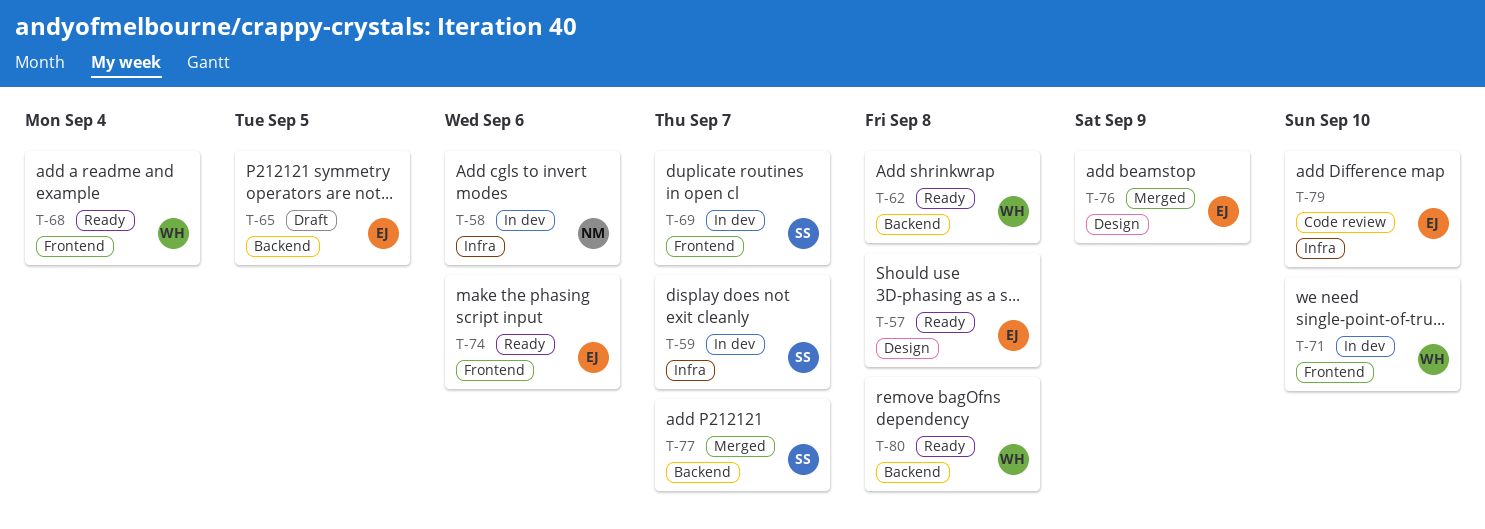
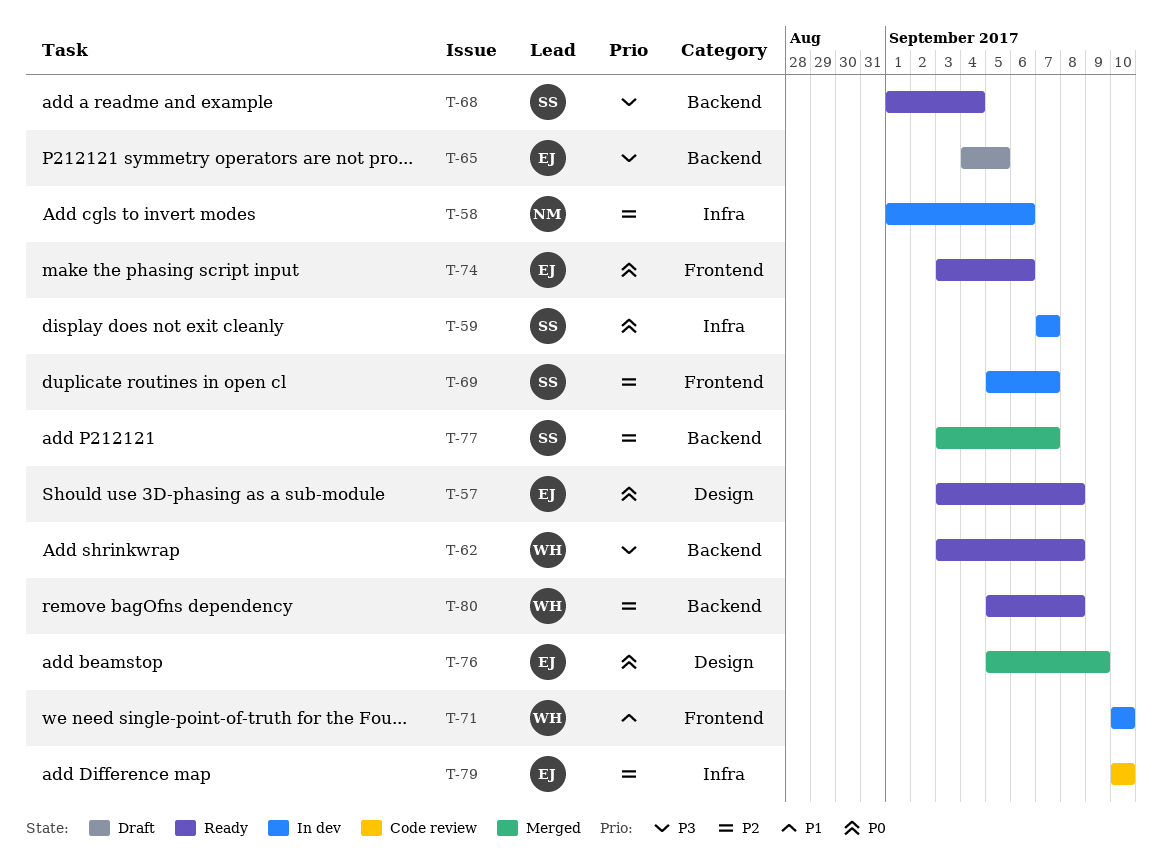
T-68, owner: WH -> SS
T-68, label: Frontend -> Backend

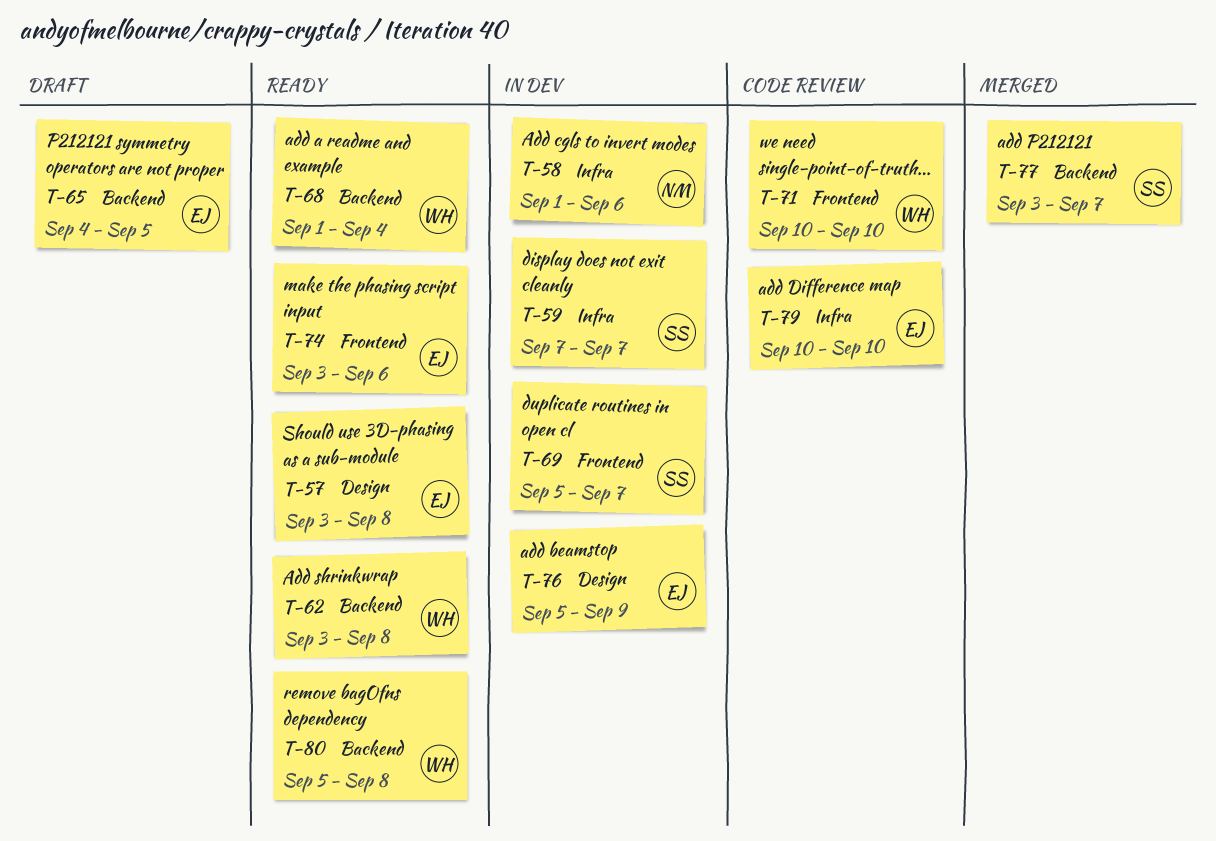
T-68, owner: SS -> WH
T-71, status: In dev -> Code review
T-76, status: Merged -> In dev

